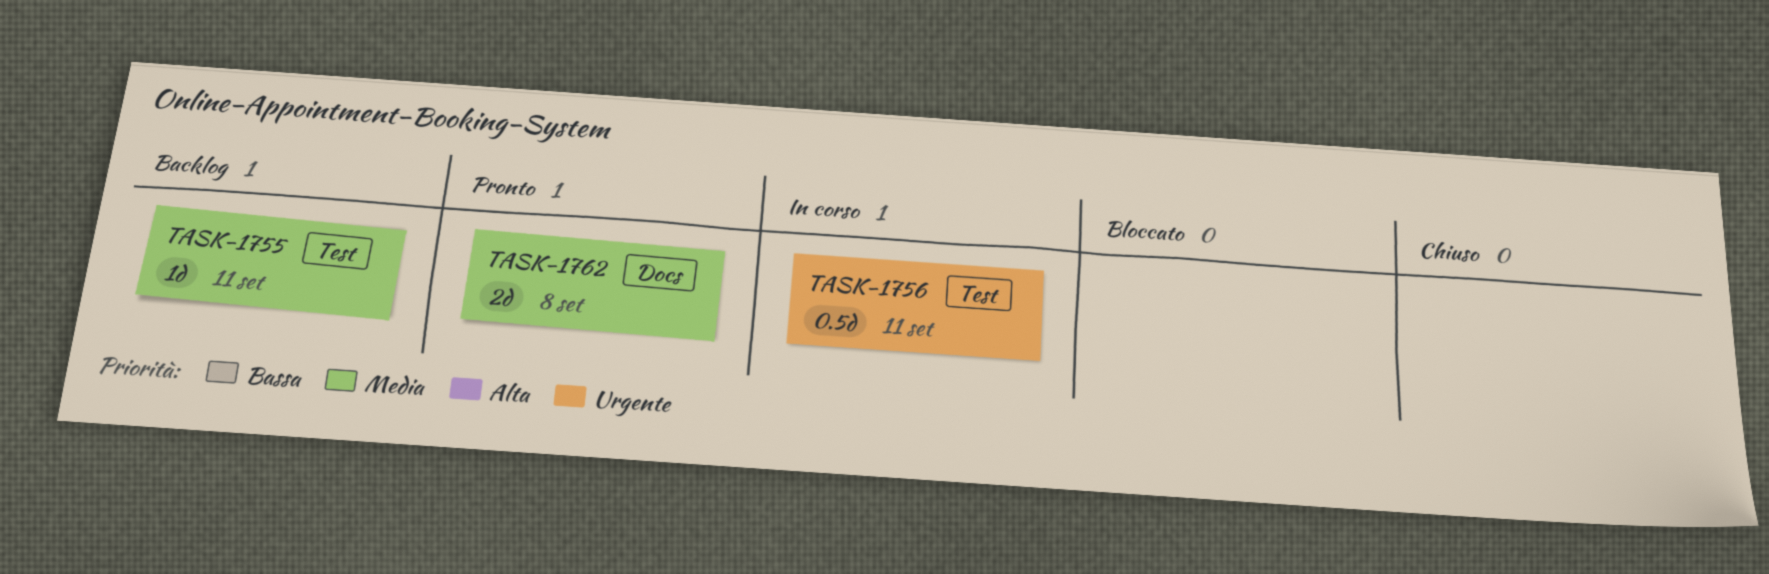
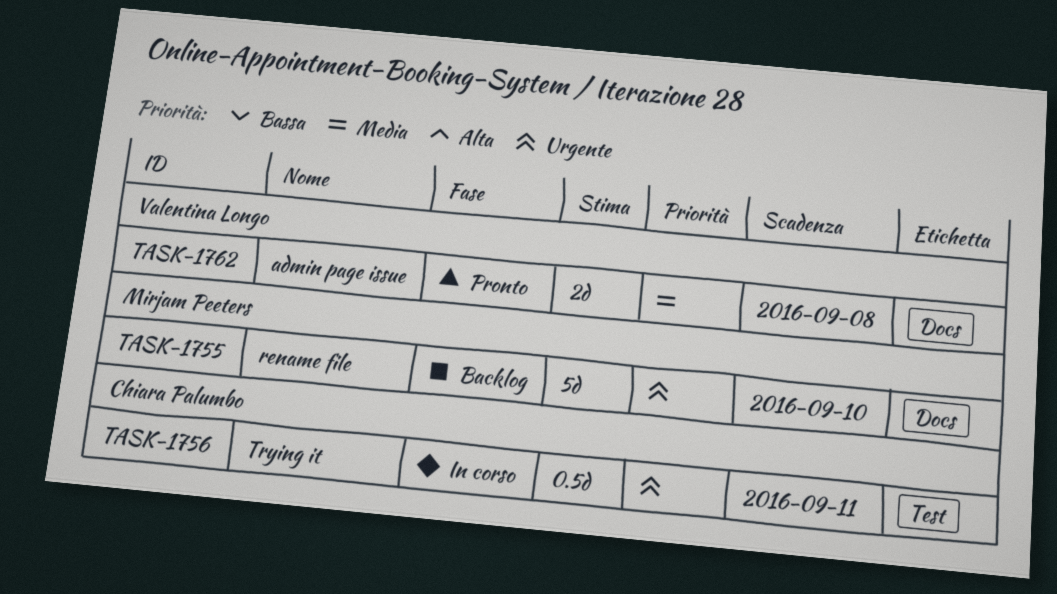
TASK-1755, priority: Media -> Urgente
TASK-1755, label: Test -> Docs
TASK-1755, estimate: 1d -> 5d
TASK-1755, due: Sep 11 -> Sep 10

